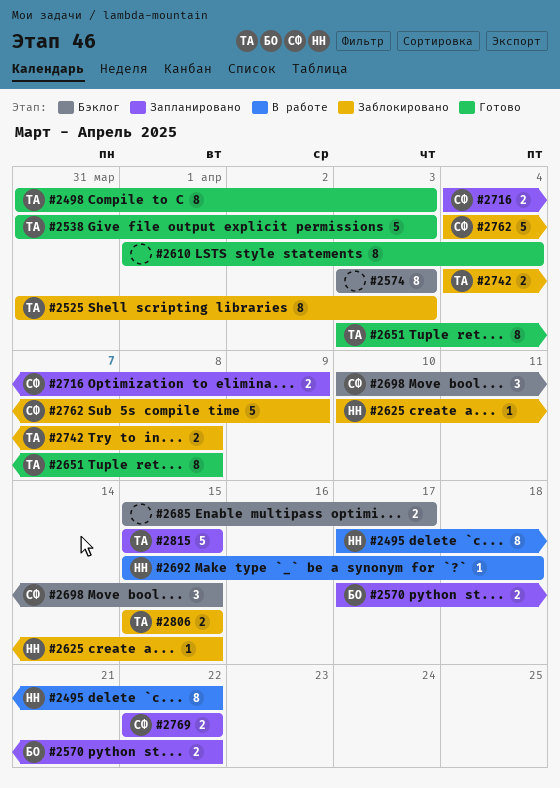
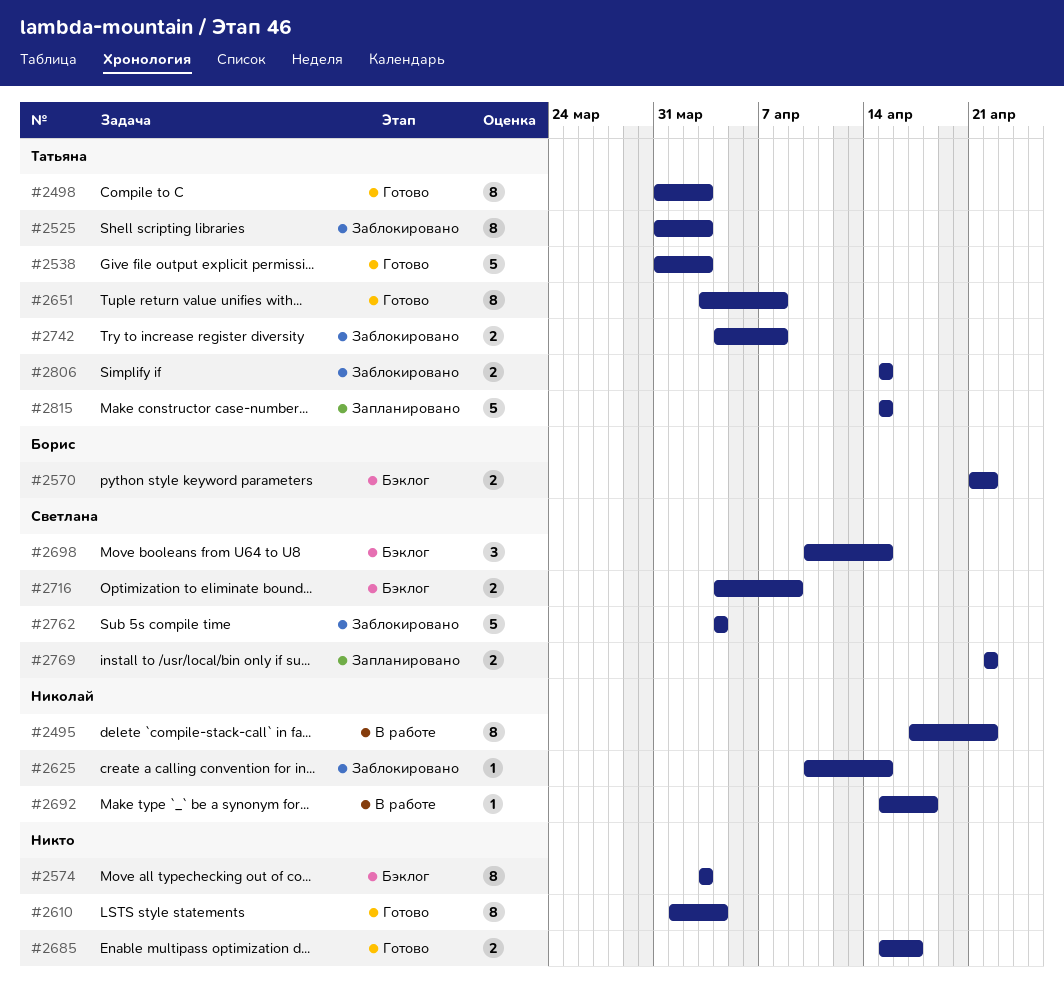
#2570, status: Запланировано -> Бэклог
#2570, start: Apr 17 -> Apr 21
#2685, status: Бэклог -> Готово
#2716, status: Запланировано -> Бэклог
#2762, due: Apr 9 -> Apr 4

